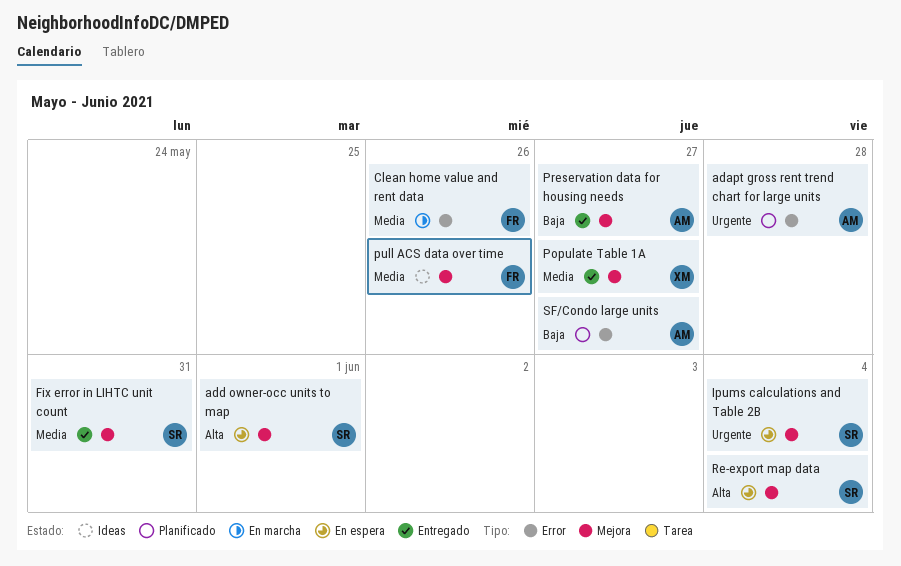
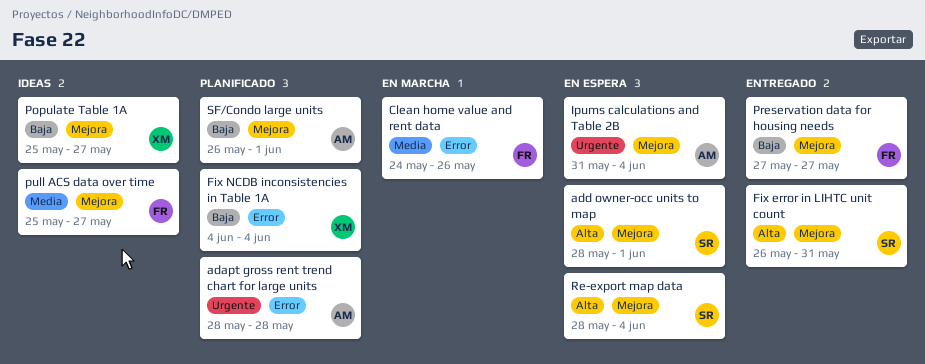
Fix error in LIHTC unit count, priority: Media -> Alta
Fix NCDB inconsistencies in Table 1A: none -> present
Ipums calculations and Table 2B, owner: SR -> AM
Populate Table 1A, status: Entregado -> Ideas
Populate Table 1A, priority: Media -> Baja
Preservation data for housing needs, owner: AM -> FR
pull ACS data over time, due: May 26 -> May 27
SF/Condo large units, label: Error -> Mejora
SF/Condo large units, due: May 27 -> Jun 1

